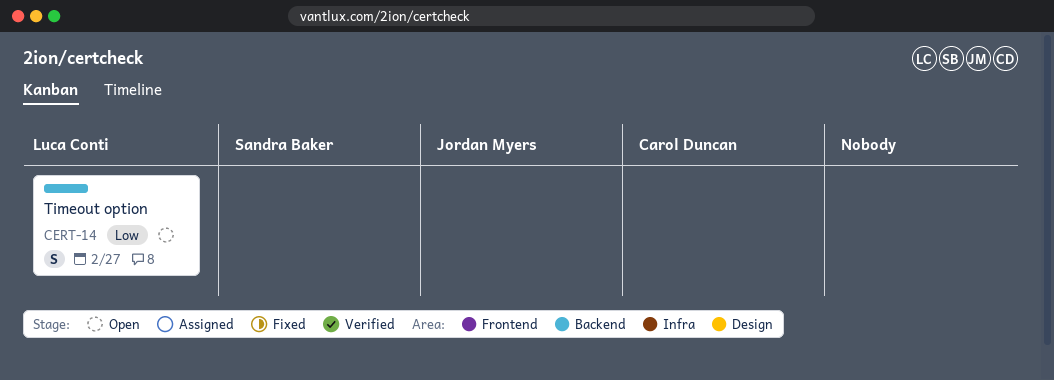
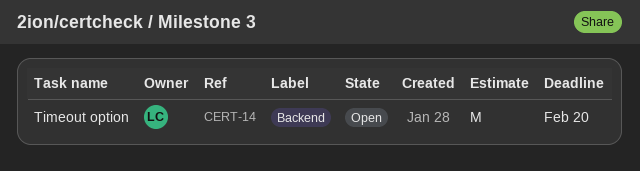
CERT-14, estimate: S -> M
CERT-14, due: Feb 27 -> Feb 20

